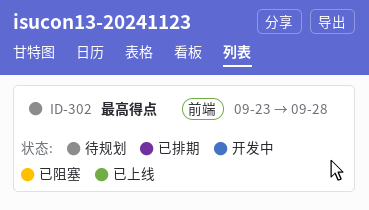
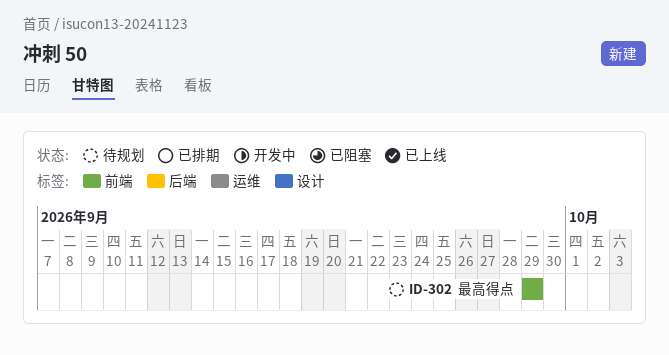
ID-302, start: Sep 23 -> Sep 29
ID-302, due: Sep 28 -> Sep 29

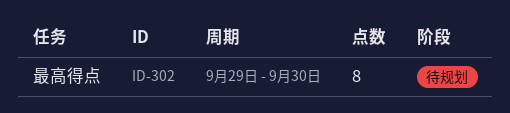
ID-302, due: Sep 29 -> Sep 30

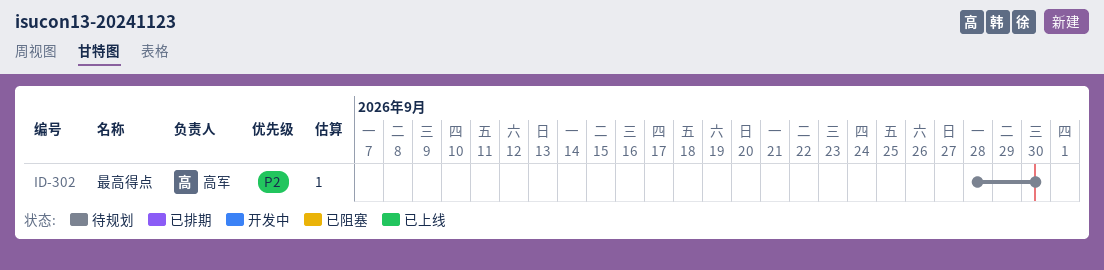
ID-302, estimate: 8 -> 1
ID-302, start: Sep 29 -> Sep 28

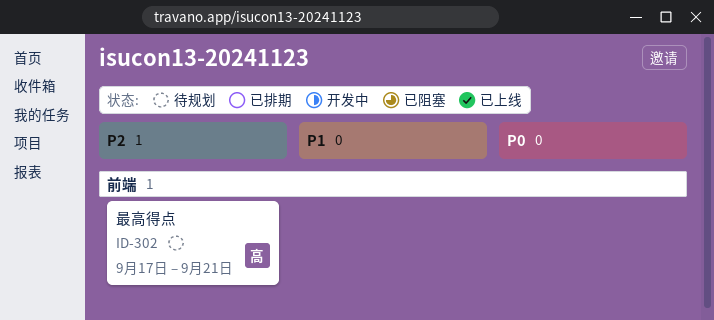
ID-302, start: Sep 28 -> Sep 17
ID-302, due: Sep 30 -> Sep 21

